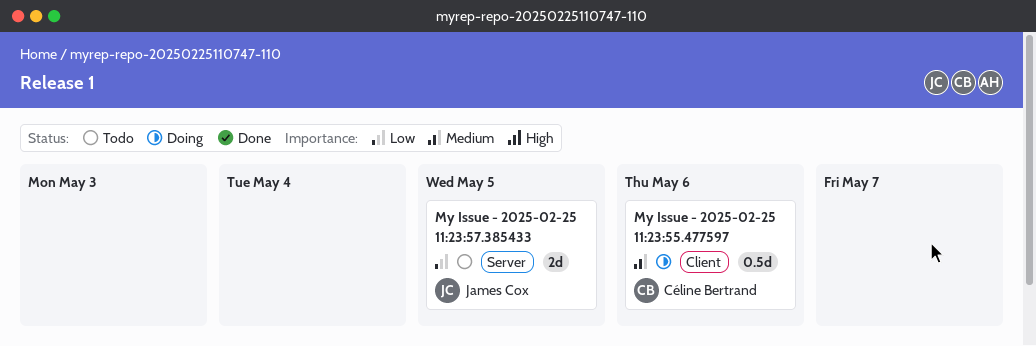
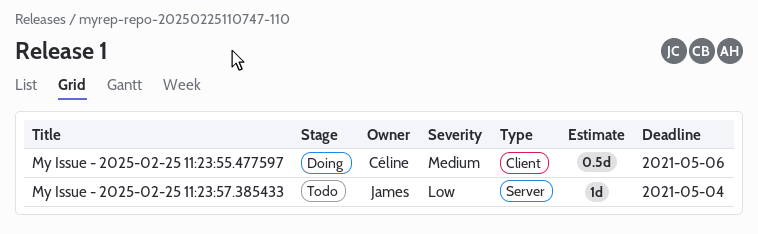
My Issue - 2025-02-25 11:23:57.385433, estimate: 2d -> 1d
My Issue - 2025-02-25 11:23:57.385433, due: May 5 -> May 4

